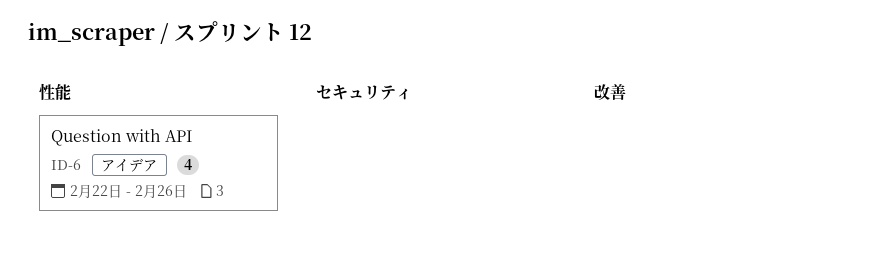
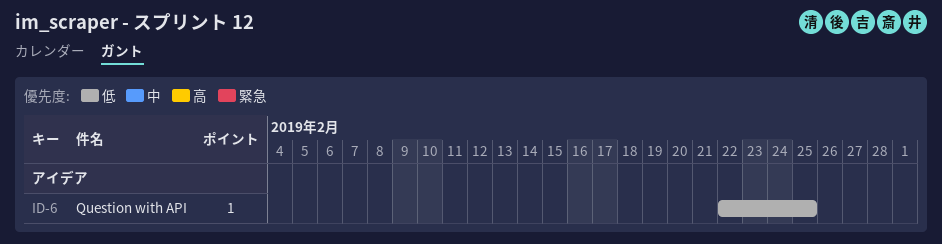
ID-6, estimate: 4 -> 1
ID-6, due: Feb 26 -> Feb 25

